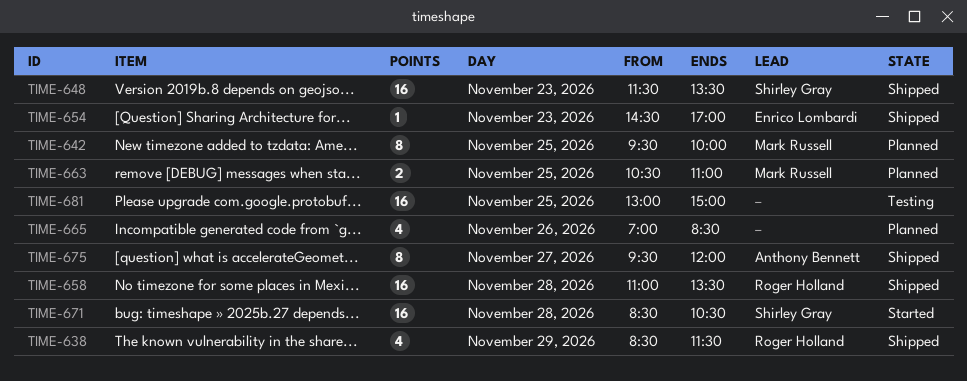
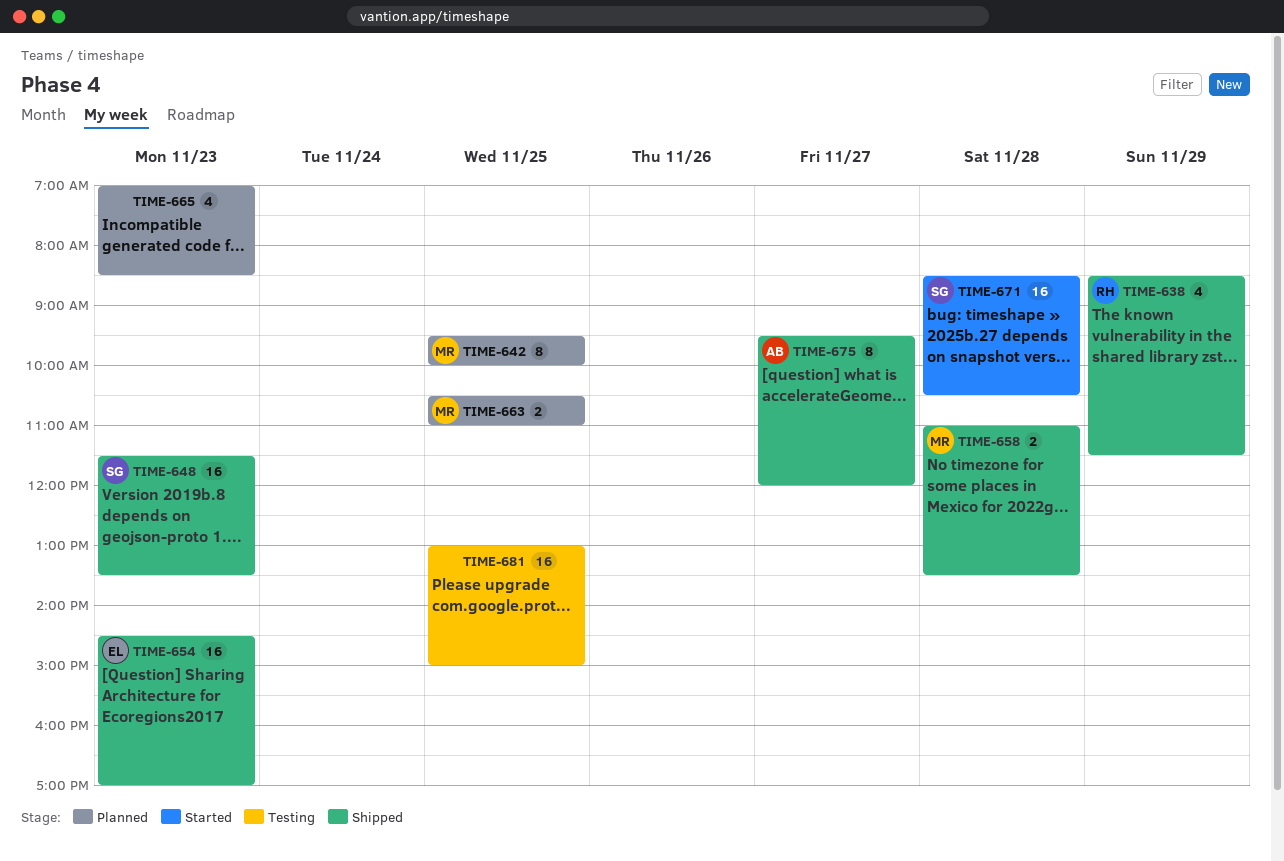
TIME-654, estimate: 1 -> 16
TIME-658, owner: Roger Holland -> Mark Russell
TIME-658, estimate: 16 -> 2
TIME-665, day: Nov 26 -> Nov 23

